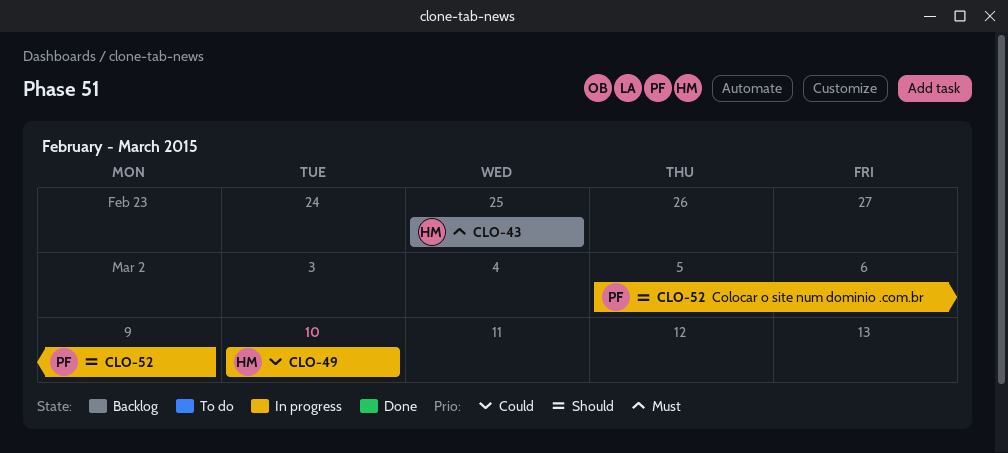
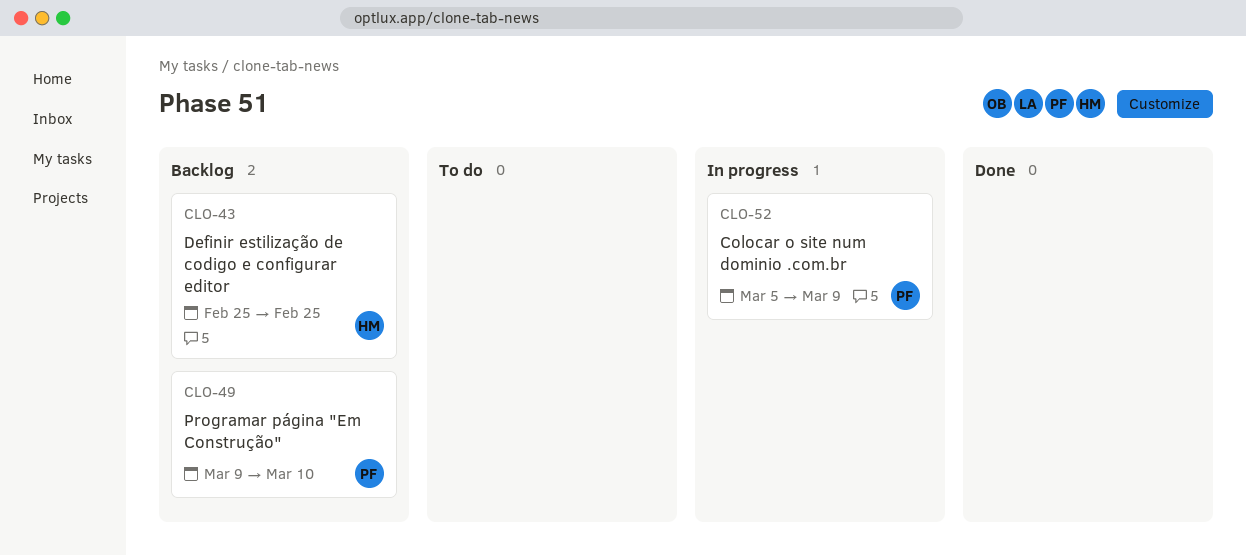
CLO-49, status: In progress -> Backlog
CLO-49, owner: HM -> PF
CLO-49, start: Mar 10 -> Mar 9

